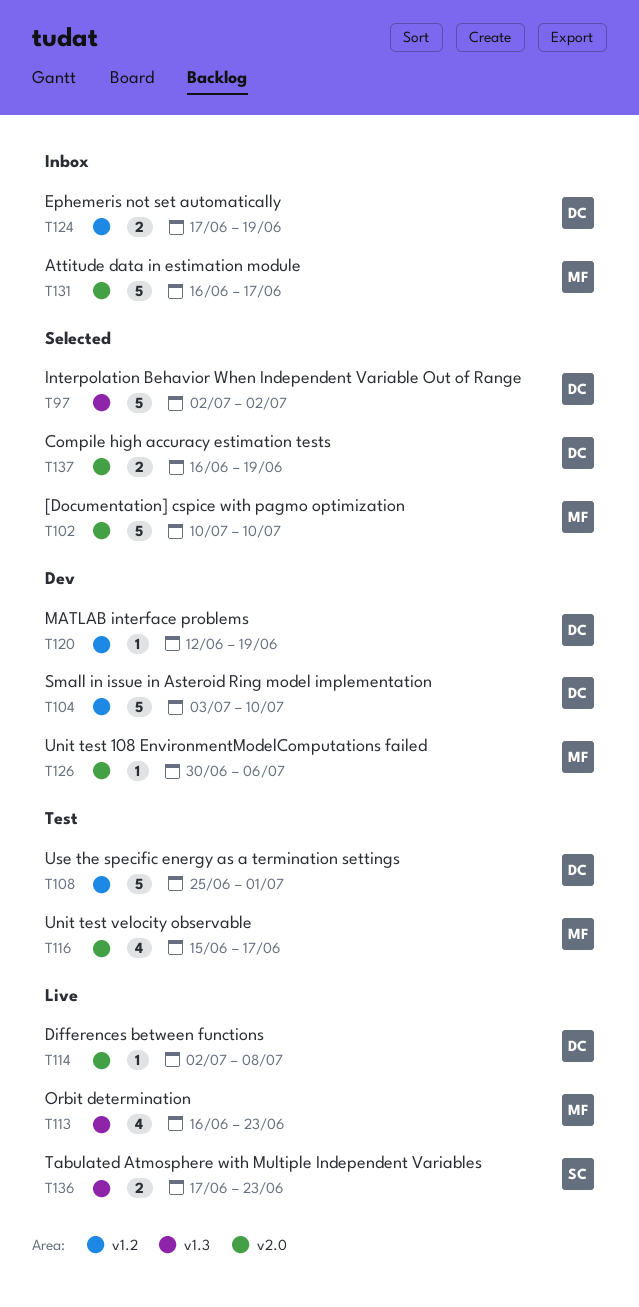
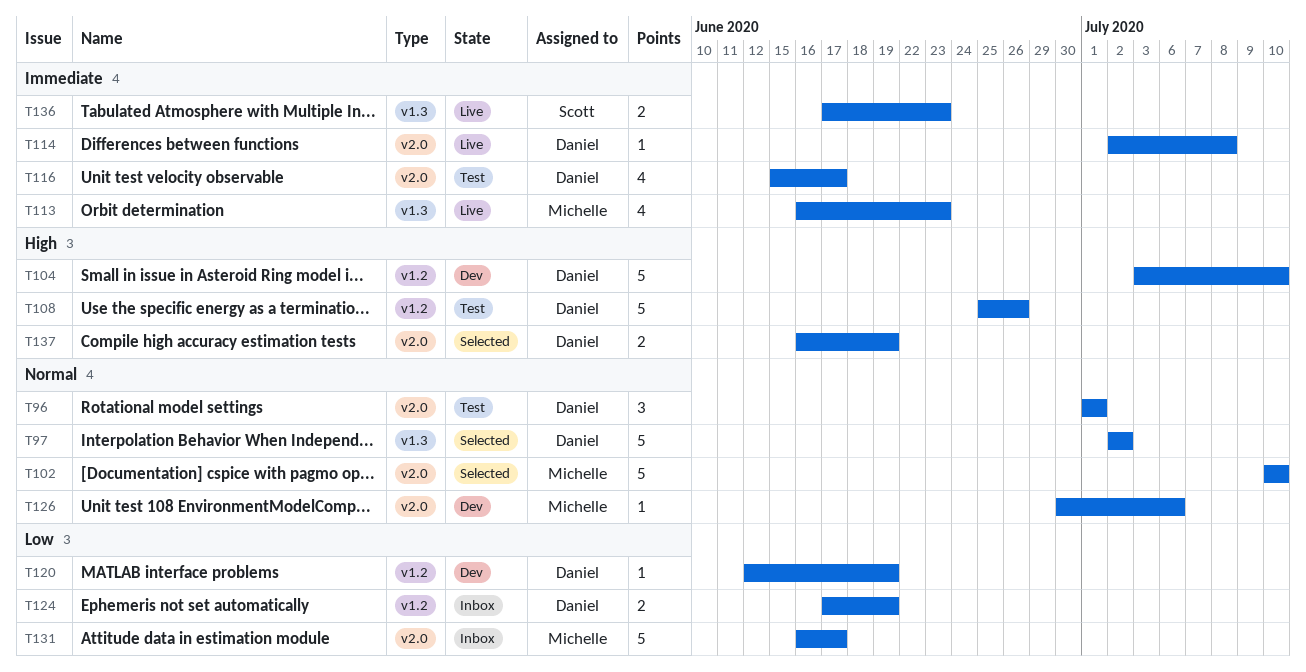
T96: none -> present
T108, due: Jul 1 -> Jun 26
T116, owner: Michelle -> Daniel

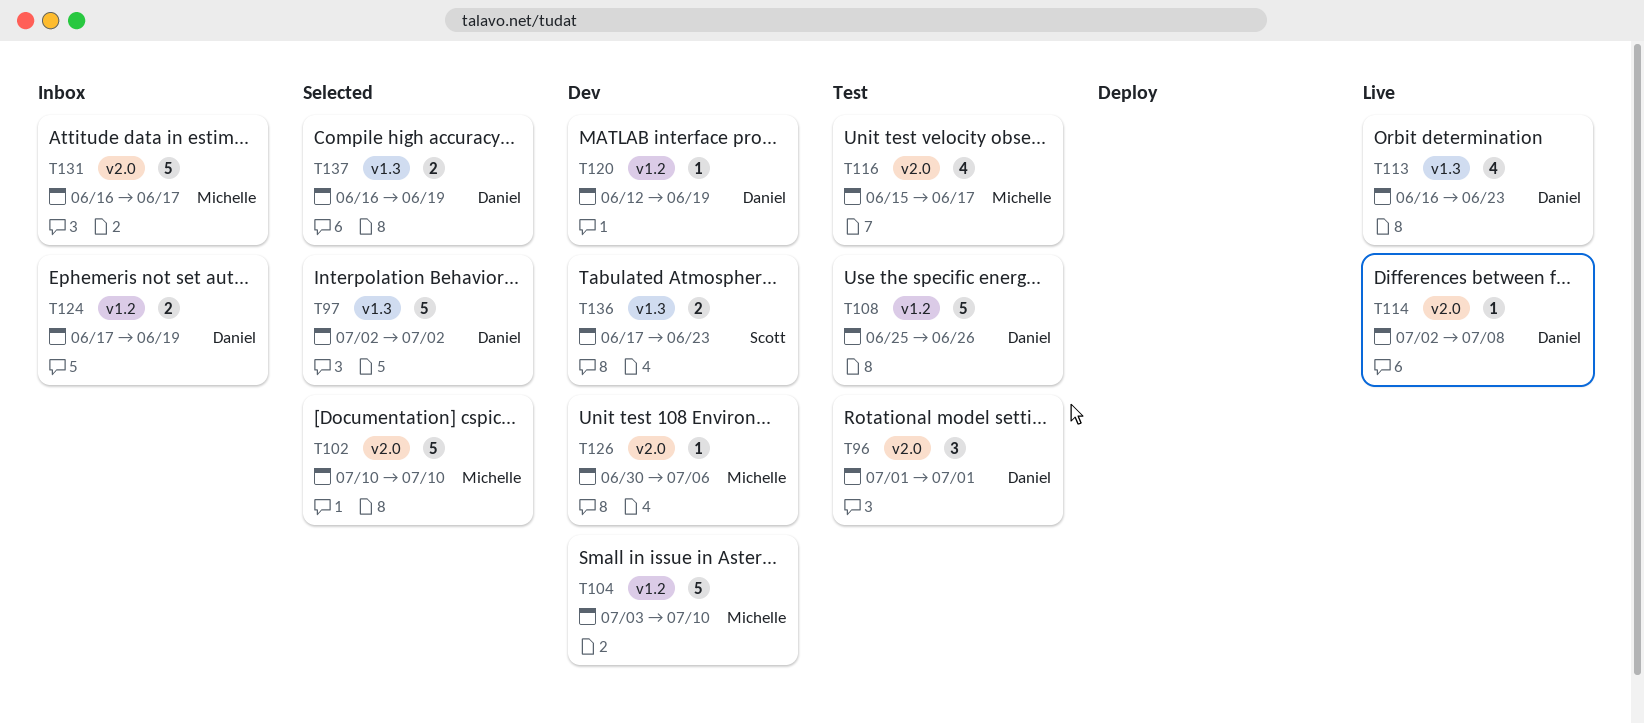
T104, owner: Daniel -> Michelle
T113, owner: Michelle -> Daniel
T116, owner: Daniel -> Michelle
T136, status: Live -> Dev
T137, label: v2.0 -> v1.3

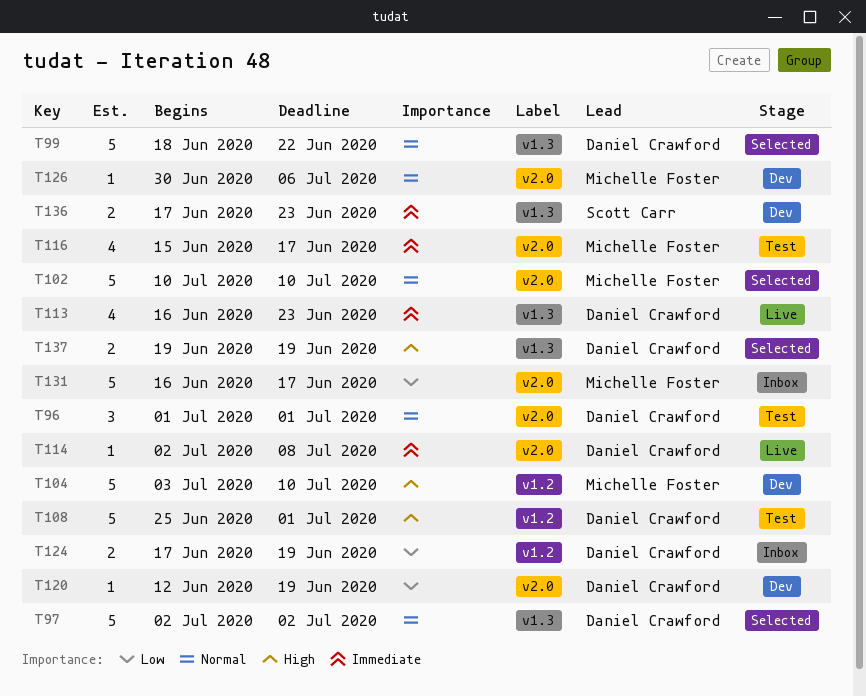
T99: none -> present
T108, due: Jun 26 -> Jul 1
T120, label: v1.2 -> v2.0
T137, start: Jun 16 -> Jun 19

